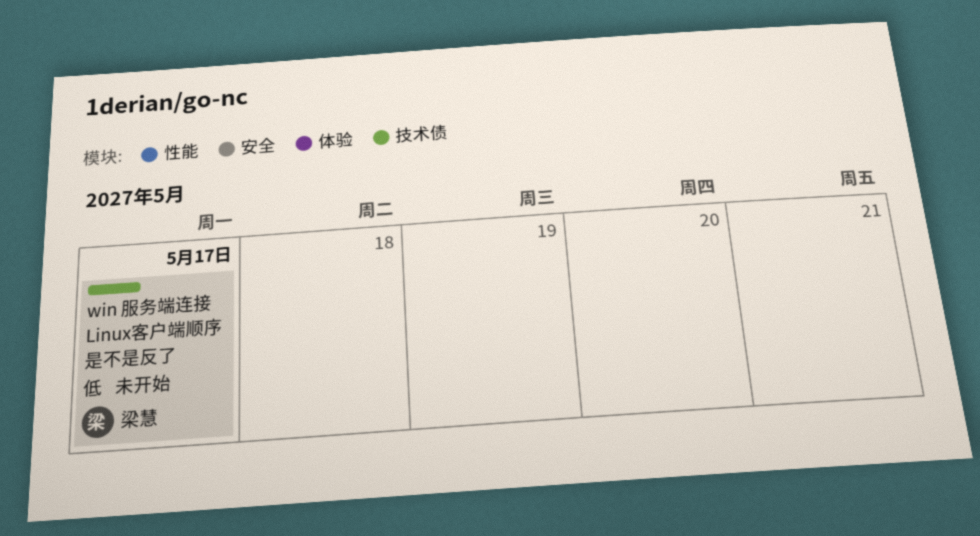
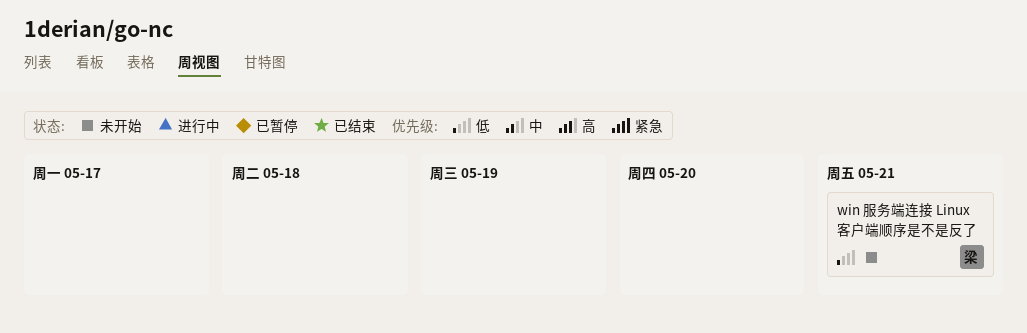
win 服务端连接 Linux客户端顺序是不是反了, due: May 17 -> May 21

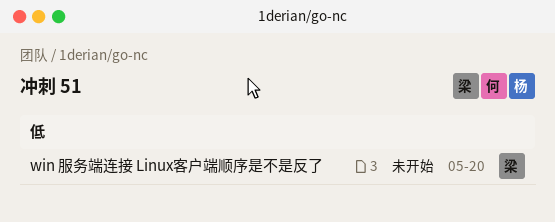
win 服务端连接 Linux客户端顺序是不是反了, due: May 21 -> May 20

